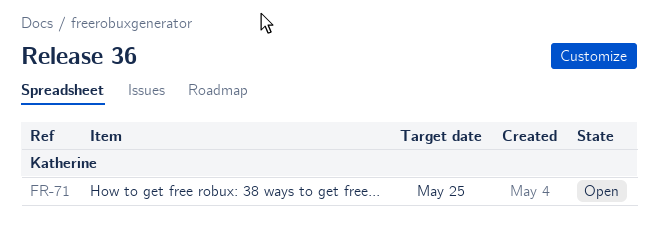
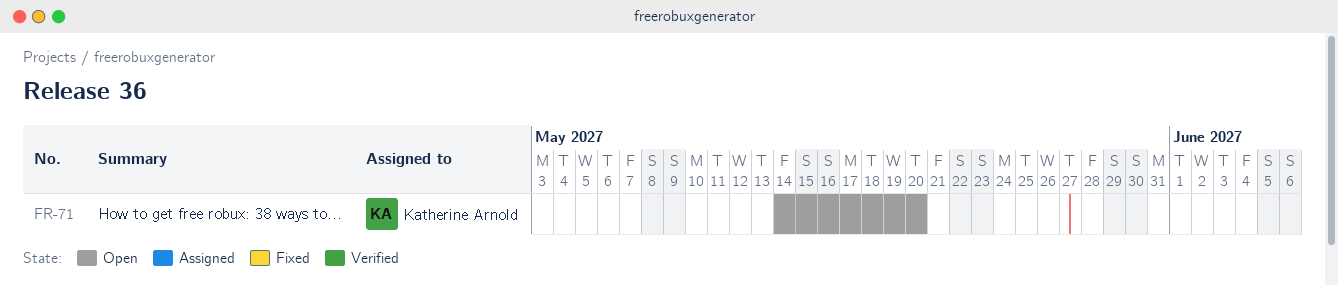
FR-71, due: May 25 -> May 20

